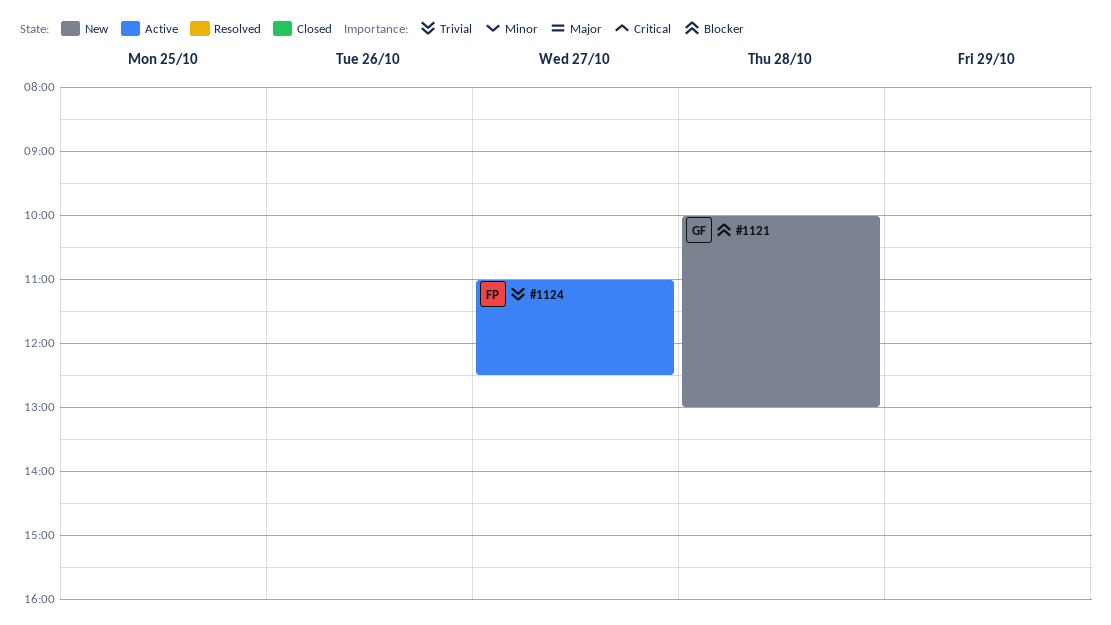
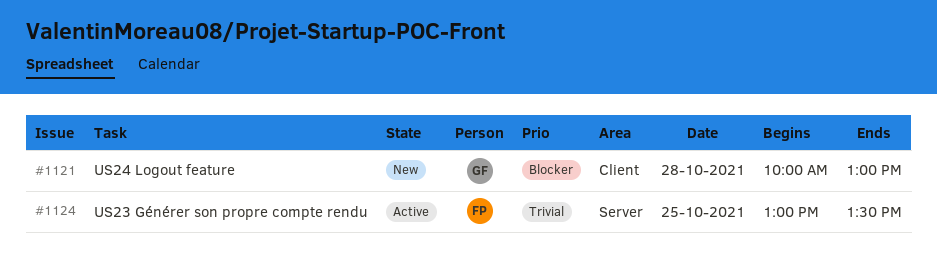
#1124, day: Oct 27 -> Oct 25
#1124, begins: 11:00 -> 13:00
#1124, ends: 12:30 -> 13:30

